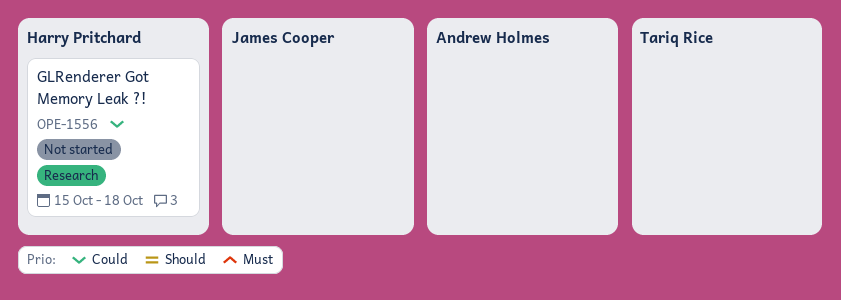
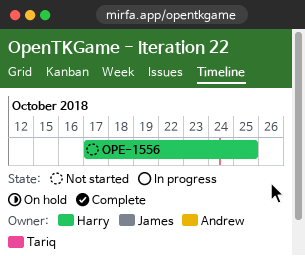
OPE-1556, start: Oct 15 -> Oct 17
OPE-1556, due: Oct 18 -> Oct 25

